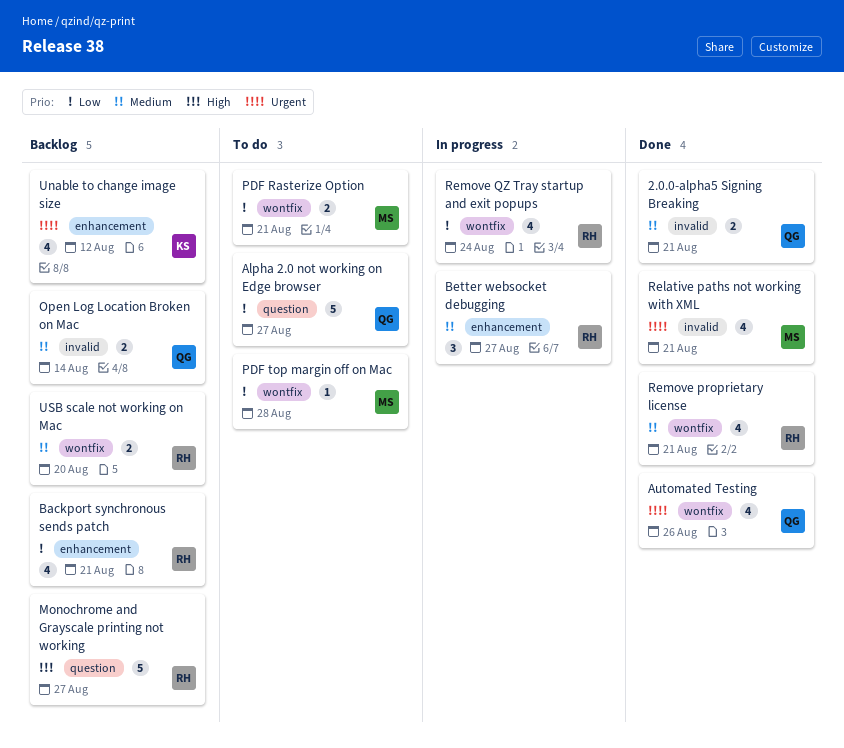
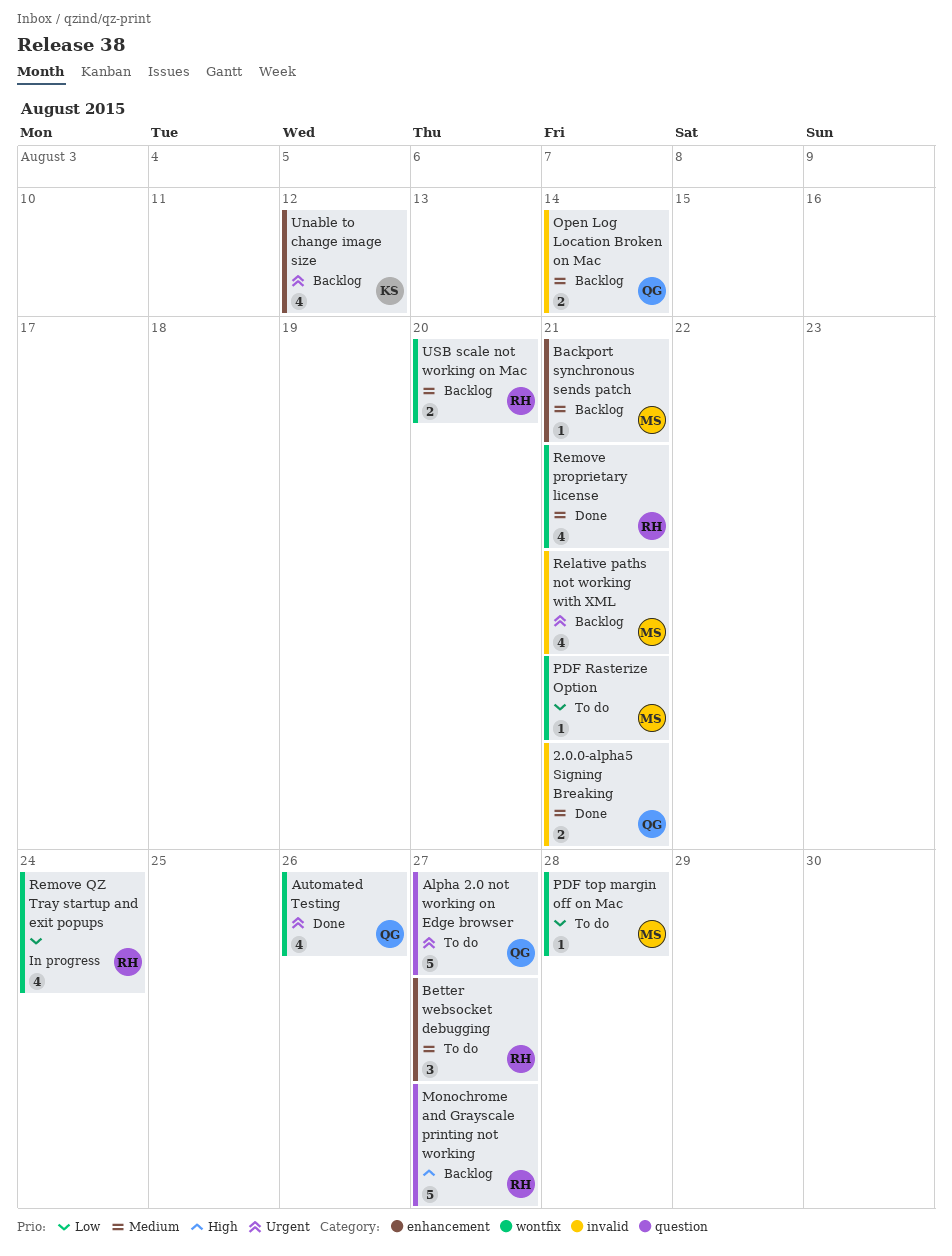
Alpha 2.0 not working on Edge browser, priority: Low -> Urgent
Backport synchronous sends patch, owner: RH -> MS
Backport synchronous sends patch, priority: Low -> Medium
Backport synchronous sends patch, estimate: 4 -> 1
Better websocket debugging, status: In progress -> To do
PDF Rasterize Option, estimate: 2 -> 1
Relative paths not working with XML, status: Done -> Backlog

